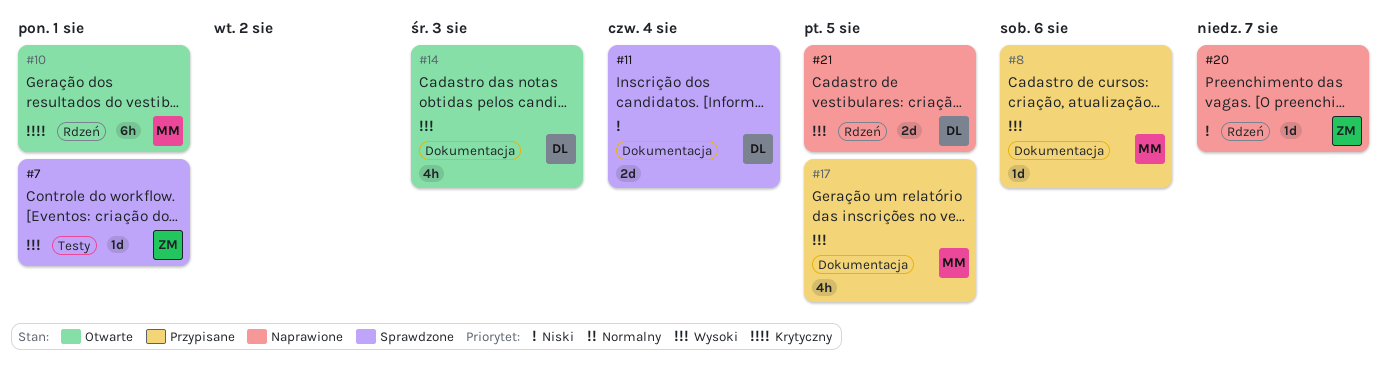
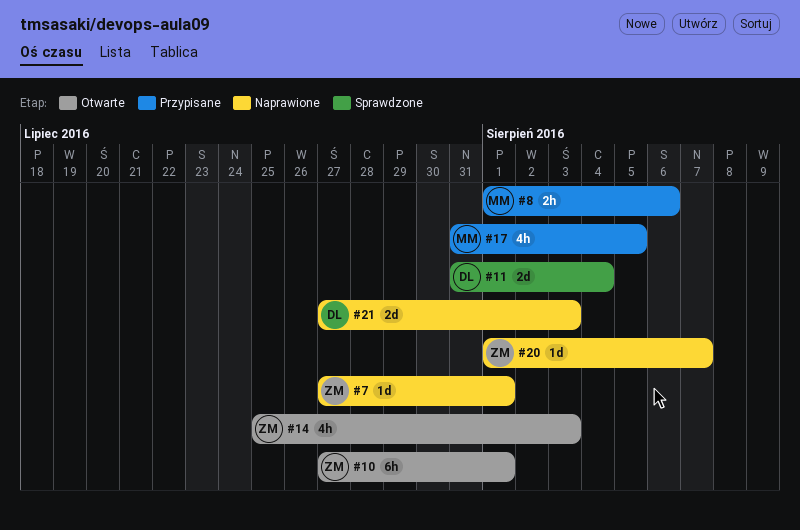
#7, status: Sprawdzone -> Naprawione
#8, estimate: 1d -> 2h
#10, owner: MM -> ZM
#14, owner: DL -> ZM
#21, due: Aug 5 -> Aug 3

